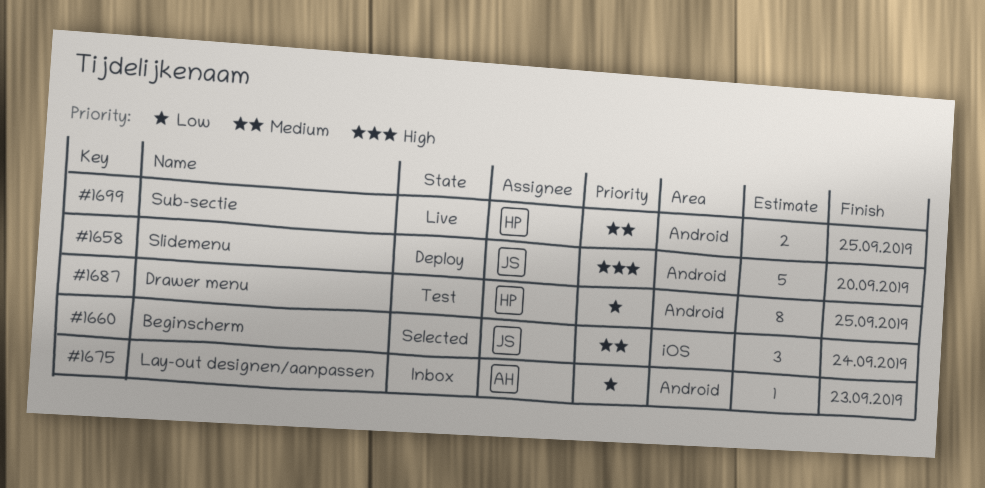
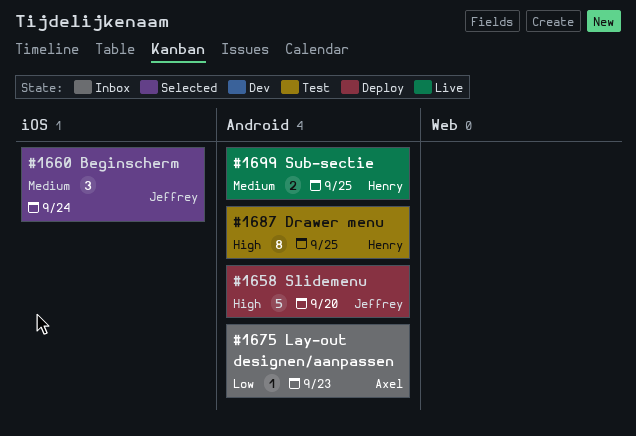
#1687, priority: Low -> High

